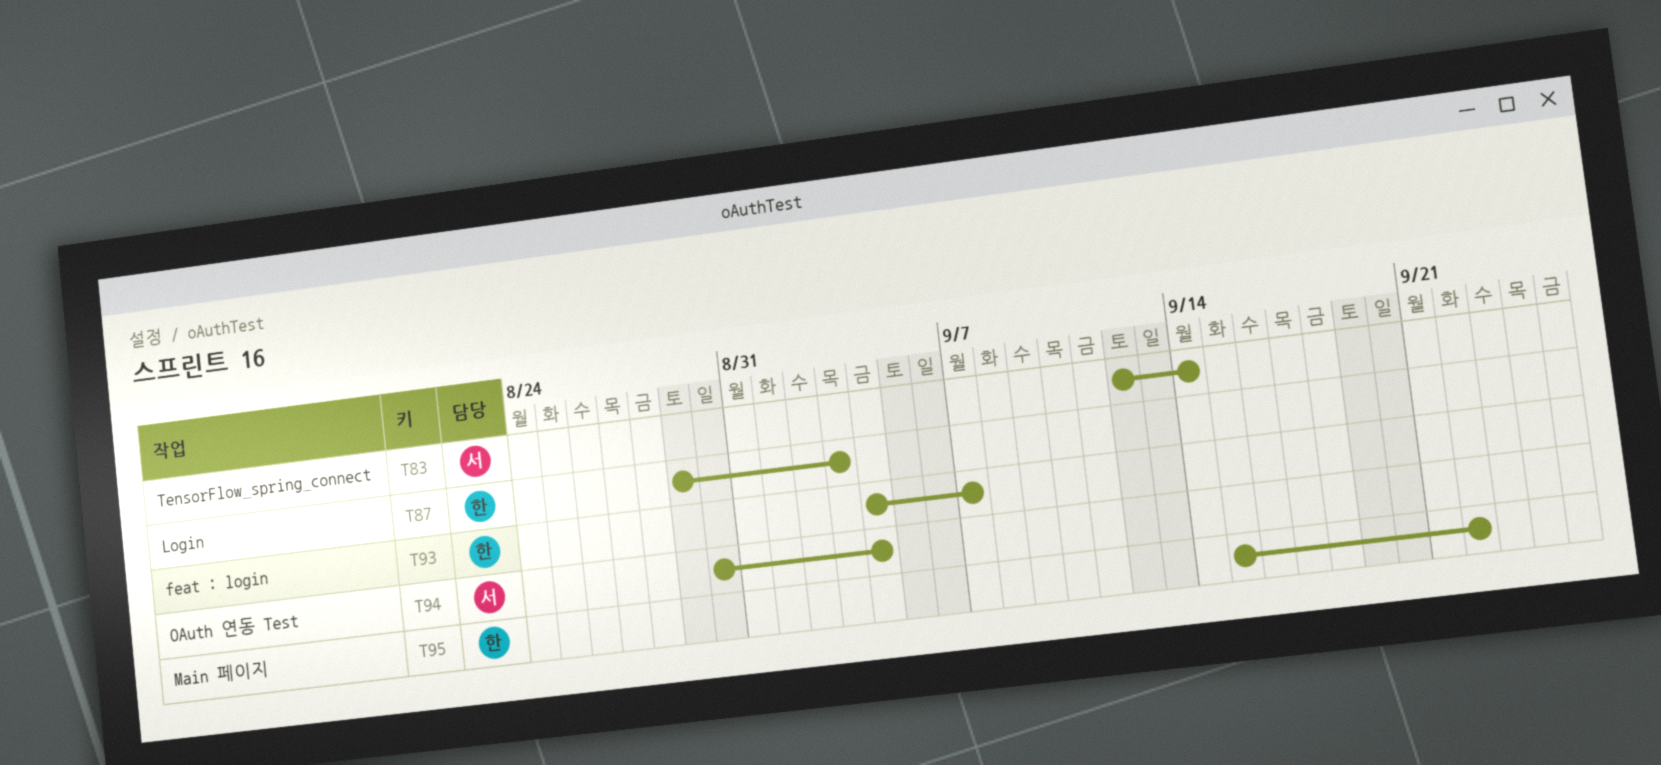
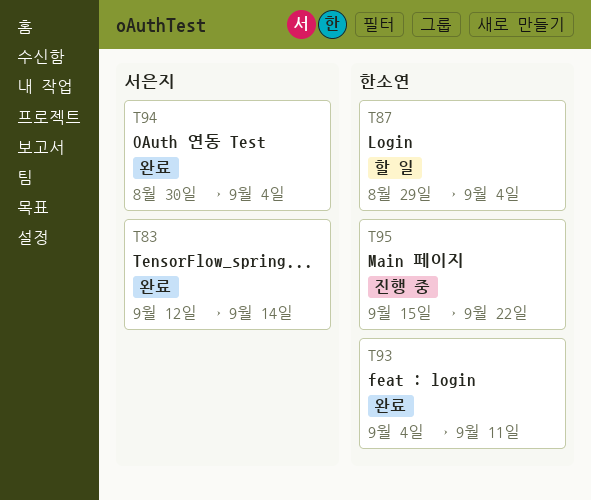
T87, due: Sep 3 -> Sep 4
T93, due: Sep 7 -> Sep 11

